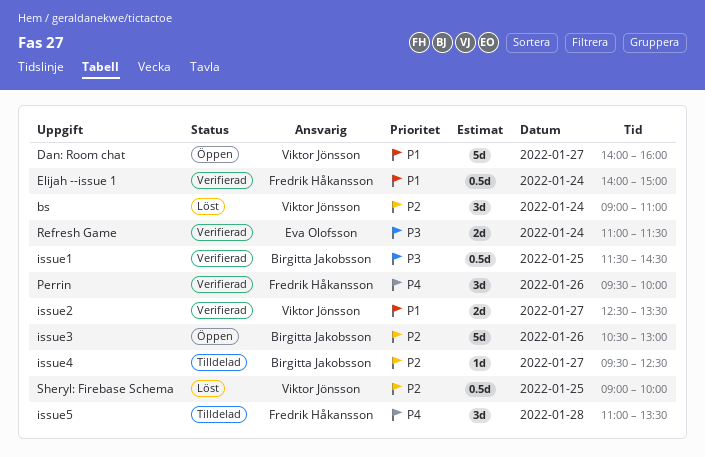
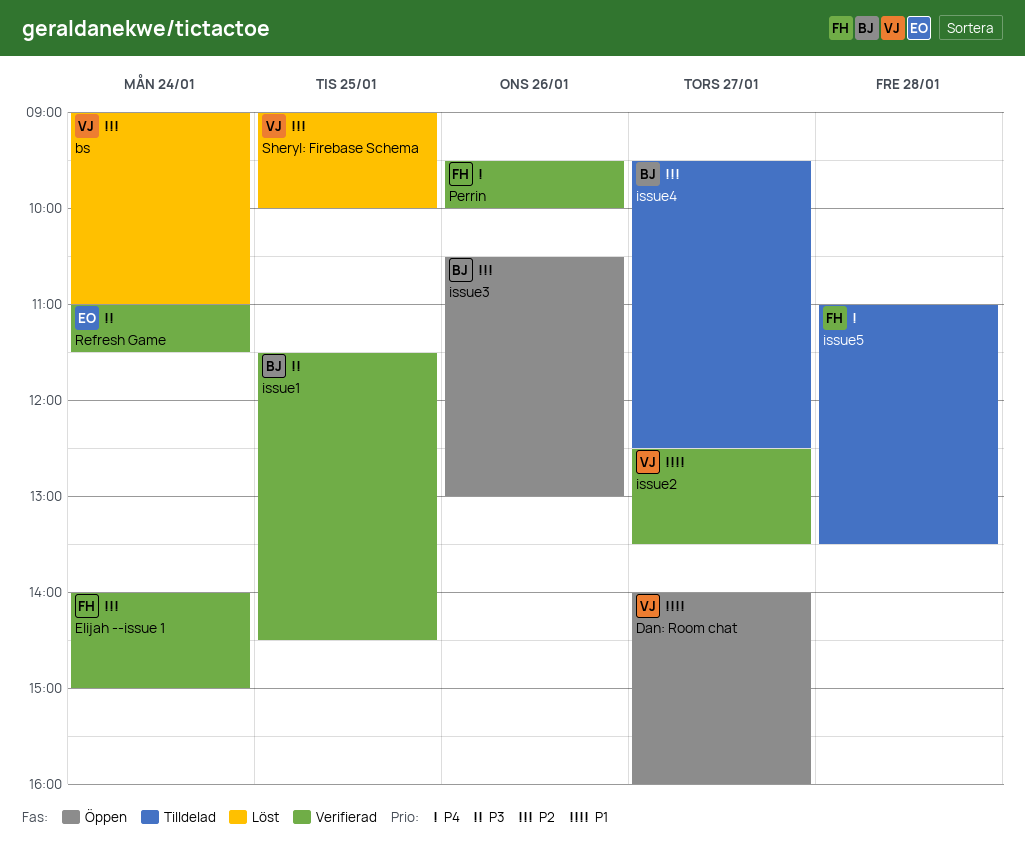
Elijah --issue 1, priority: P1 -> P2

